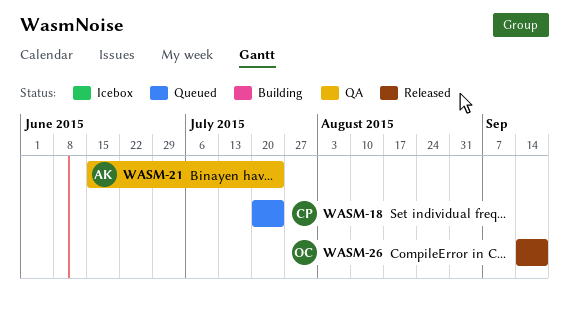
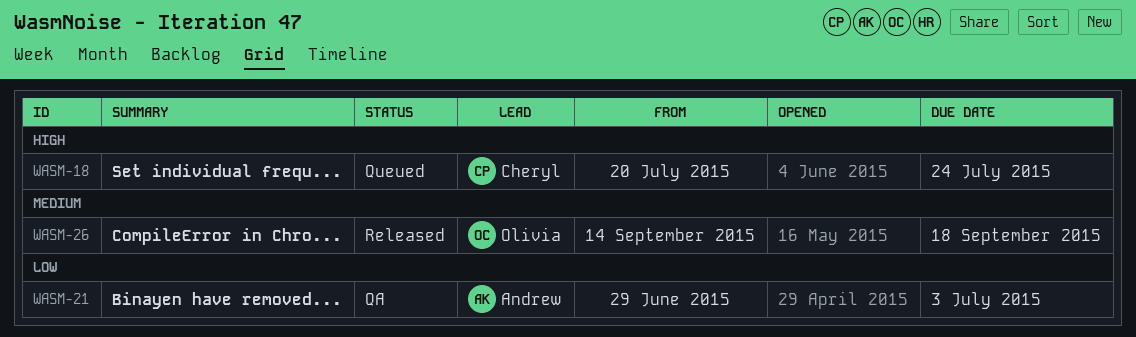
WASM-21, start: Jun 15 -> Jun 29
WASM-21, due: Jul 24 -> Jul 3

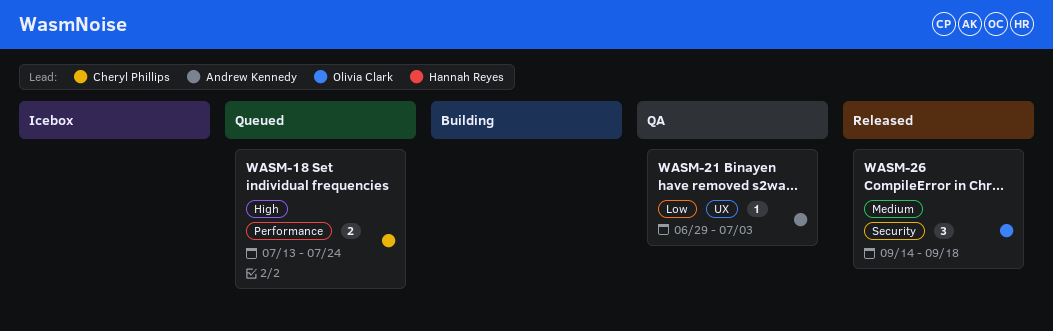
WASM-18, start: Jul 20 -> Jul 13

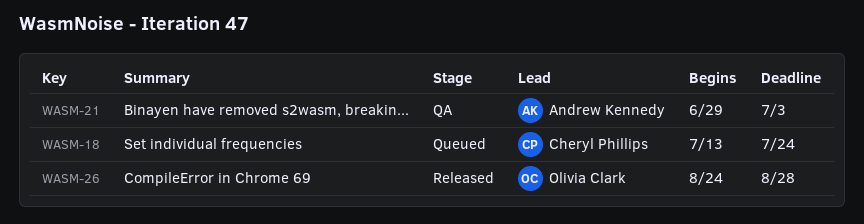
WASM-26, start: Sep 14 -> Aug 24
WASM-26, due: Sep 18 -> Aug 28

